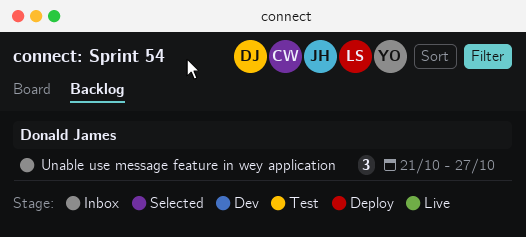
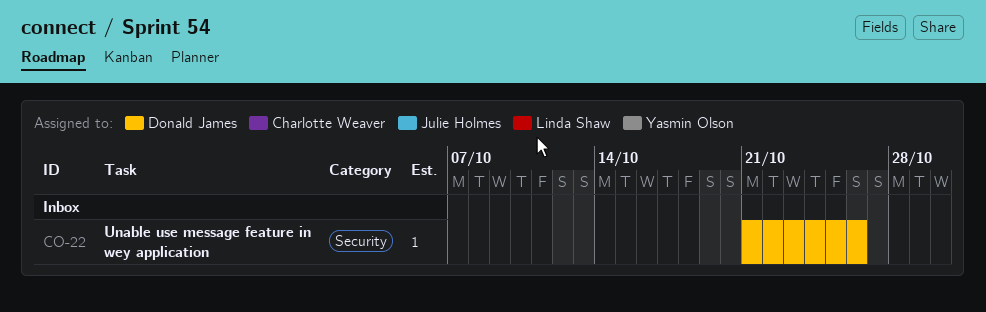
Unable use message feature in wey application, estimate: 3 -> 1
Unable use message feature in wey application, due: Oct 27 -> Oct 26

